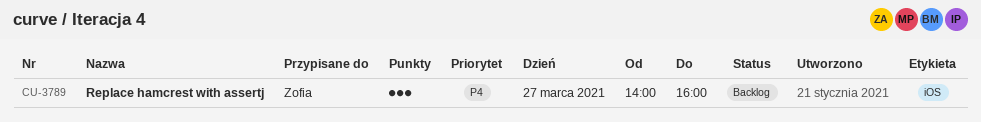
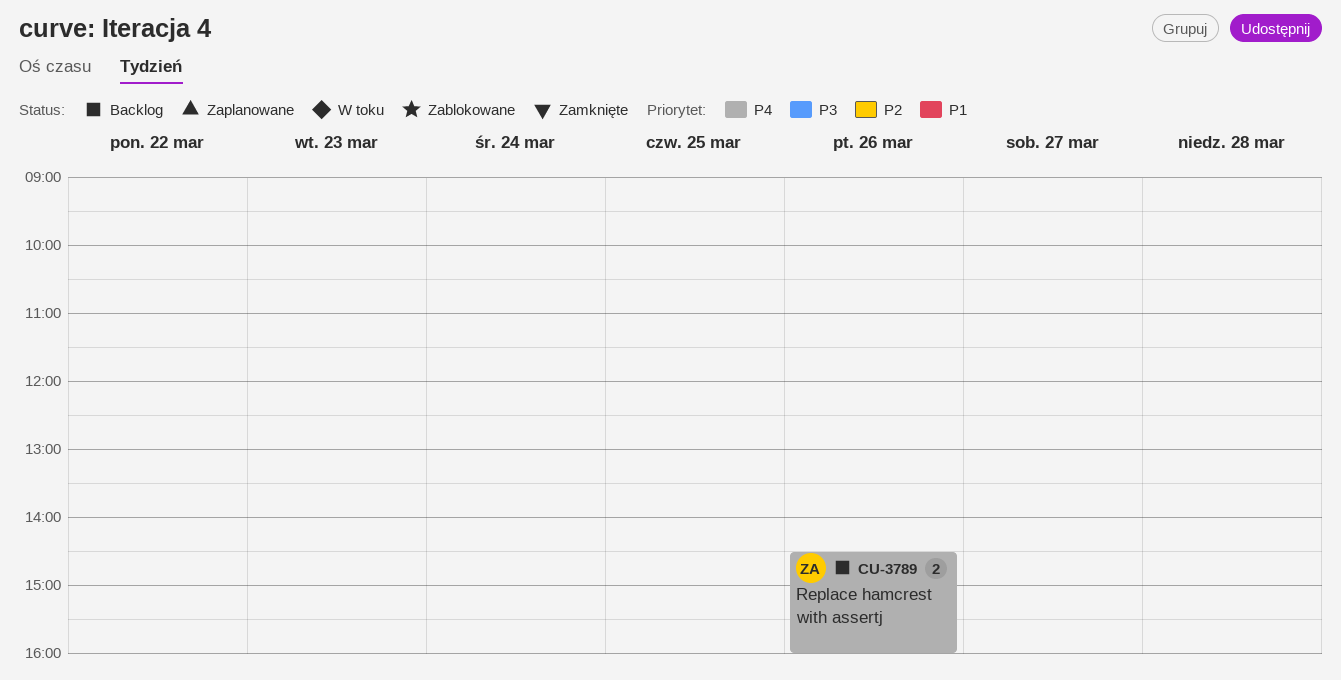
CU-3789, estimate: 3 -> 2
CU-3789, day: Mar 27 -> Mar 26
CU-3789, begins: 14:00 -> 14:30

